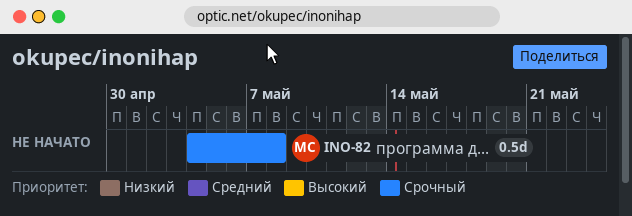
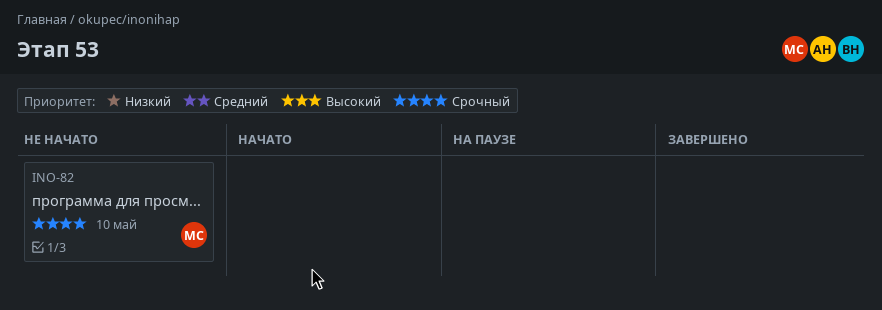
INO-82, due: May 8 -> May 10

